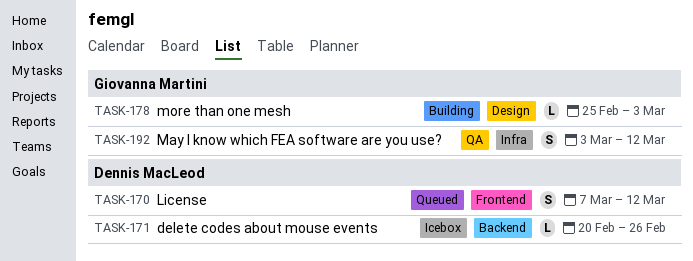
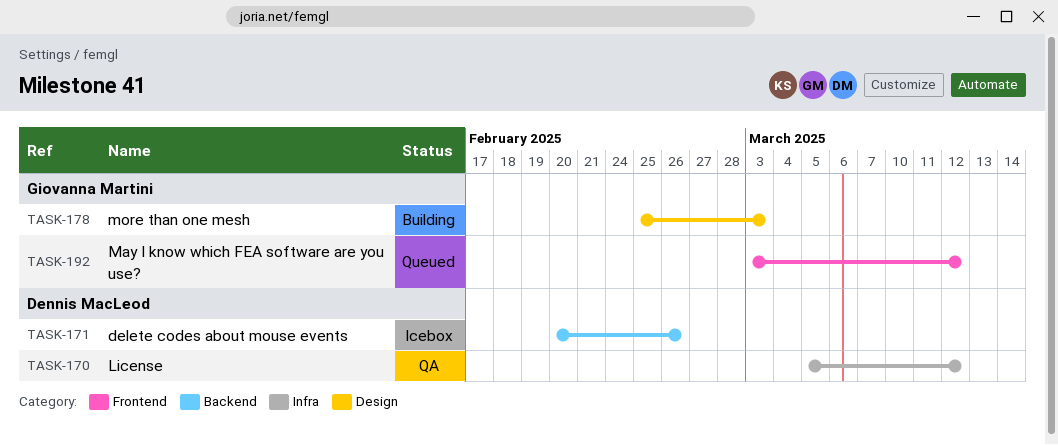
TASK-170, status: Queued -> QA
TASK-170, label: Frontend -> Infra
TASK-170, start: Mar 7 -> Mar 5
TASK-192, status: QA -> Queued
TASK-192, label: Infra -> Frontend

